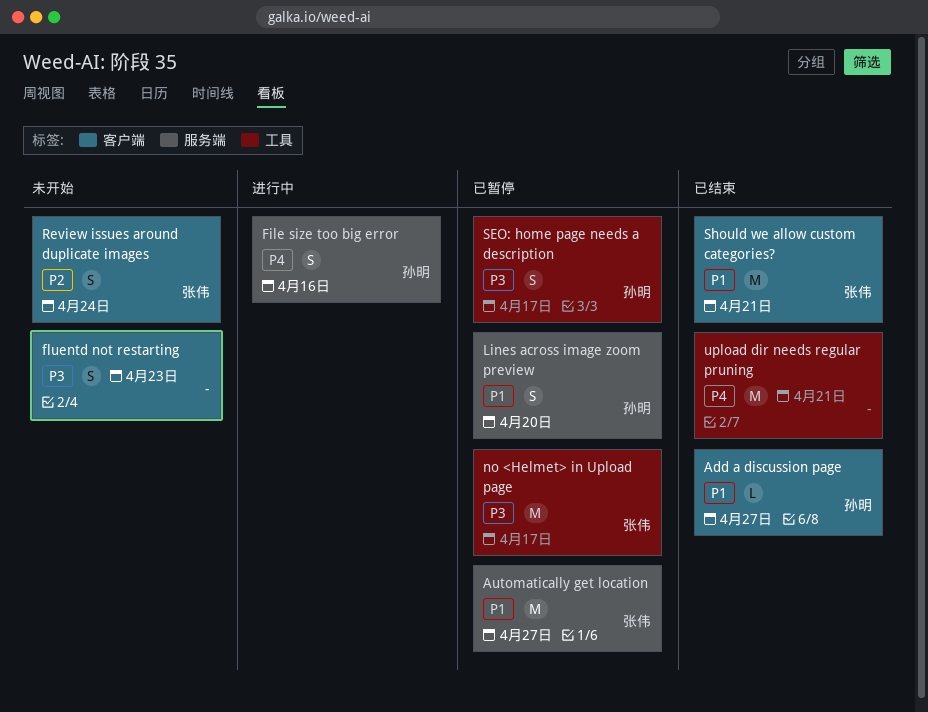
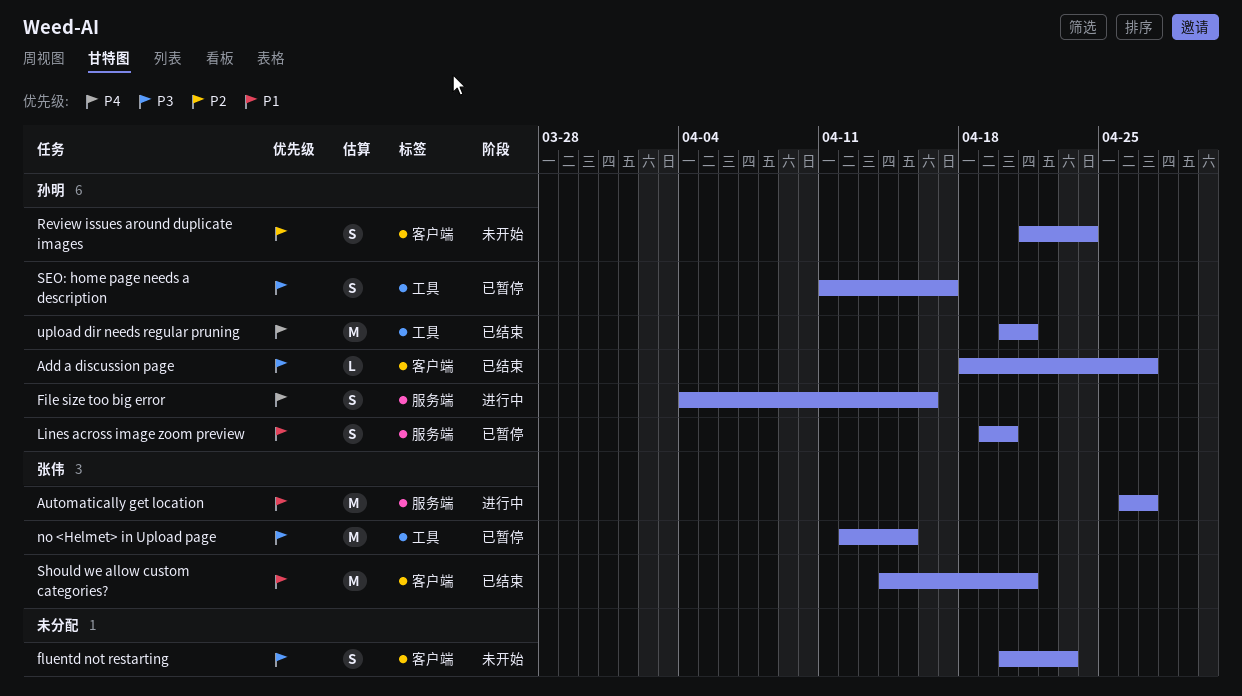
Add a discussion page, priority: P1 -> P3
Automatically get location, status: 已暂停 -> 进行中
no <Helmet> in Upload page, due: Apr 17 -> Apr 15
Review issues around duplicate images, owner: 张伟 -> 孙明
upload dir needs regular pruning, owner: none -> 孙明

